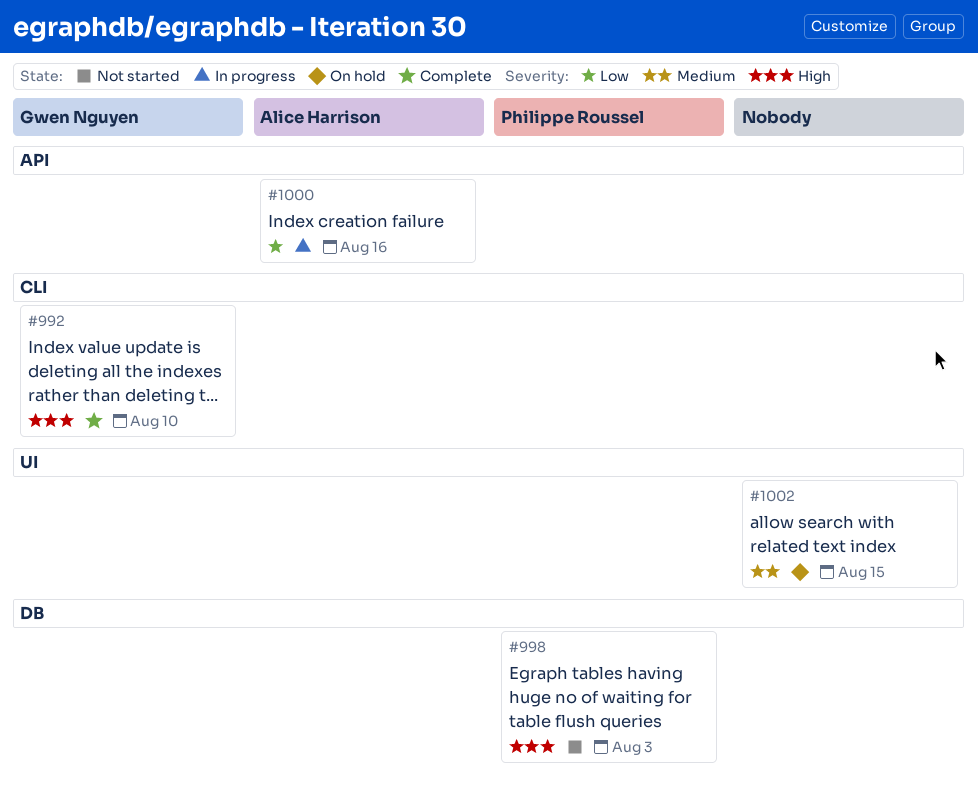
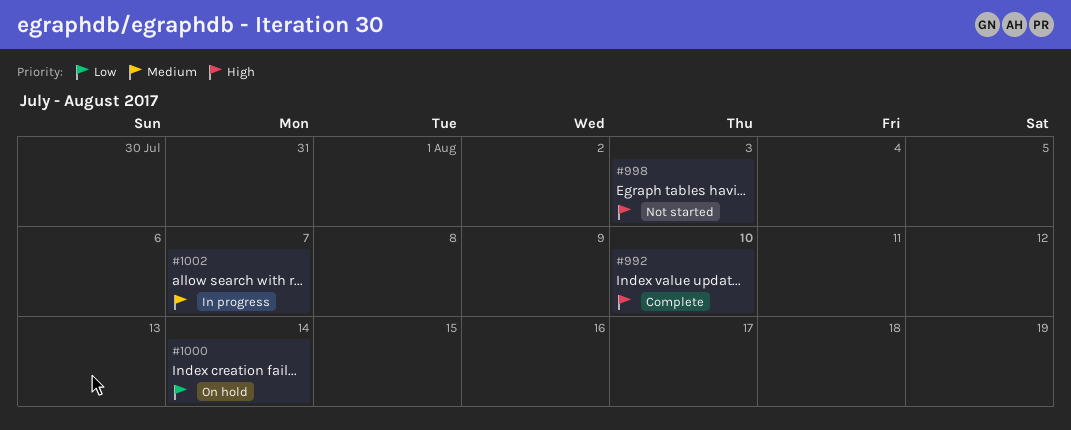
#1000, status: In progress -> On hold
#1000, due: Aug 16 -> Aug 14
#1002, status: On hold -> In progress
#1002, due: Aug 15 -> Aug 7

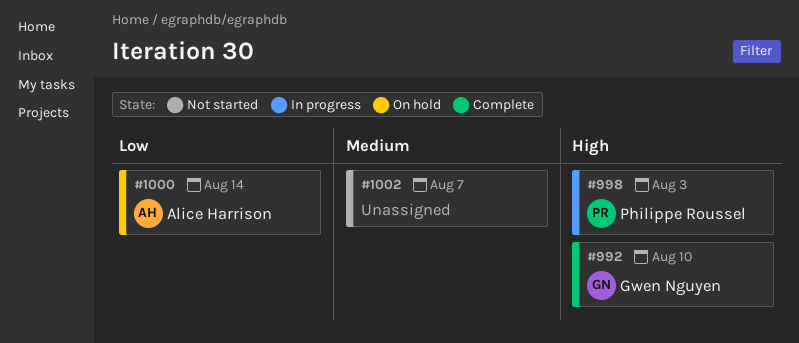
#998, status: Not started -> In progress
#1002, status: In progress -> Not started

